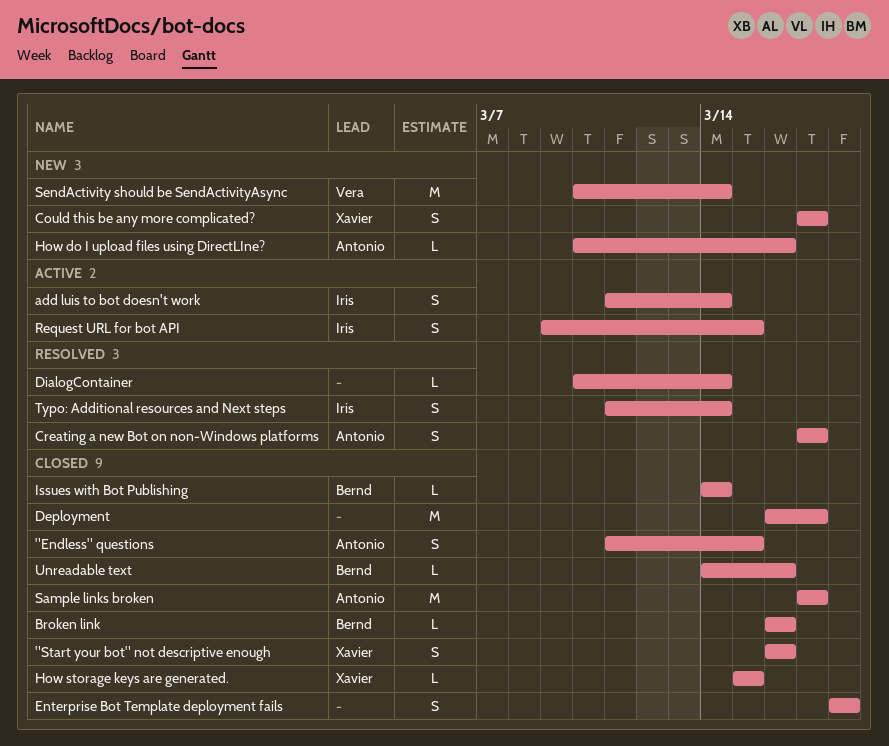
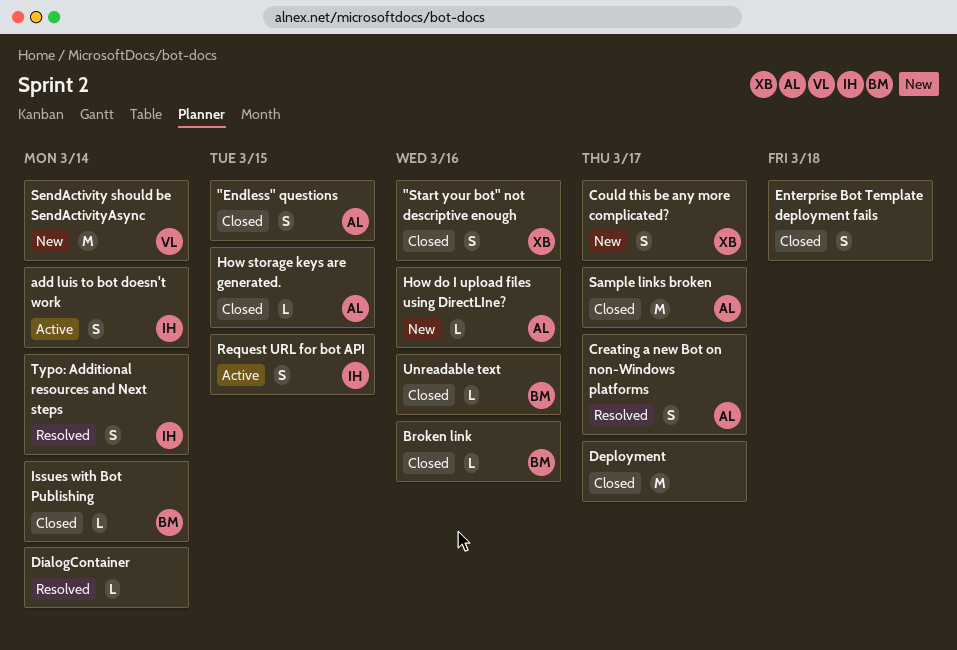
How storage keys are generated., owner: Xavier -> Antonio

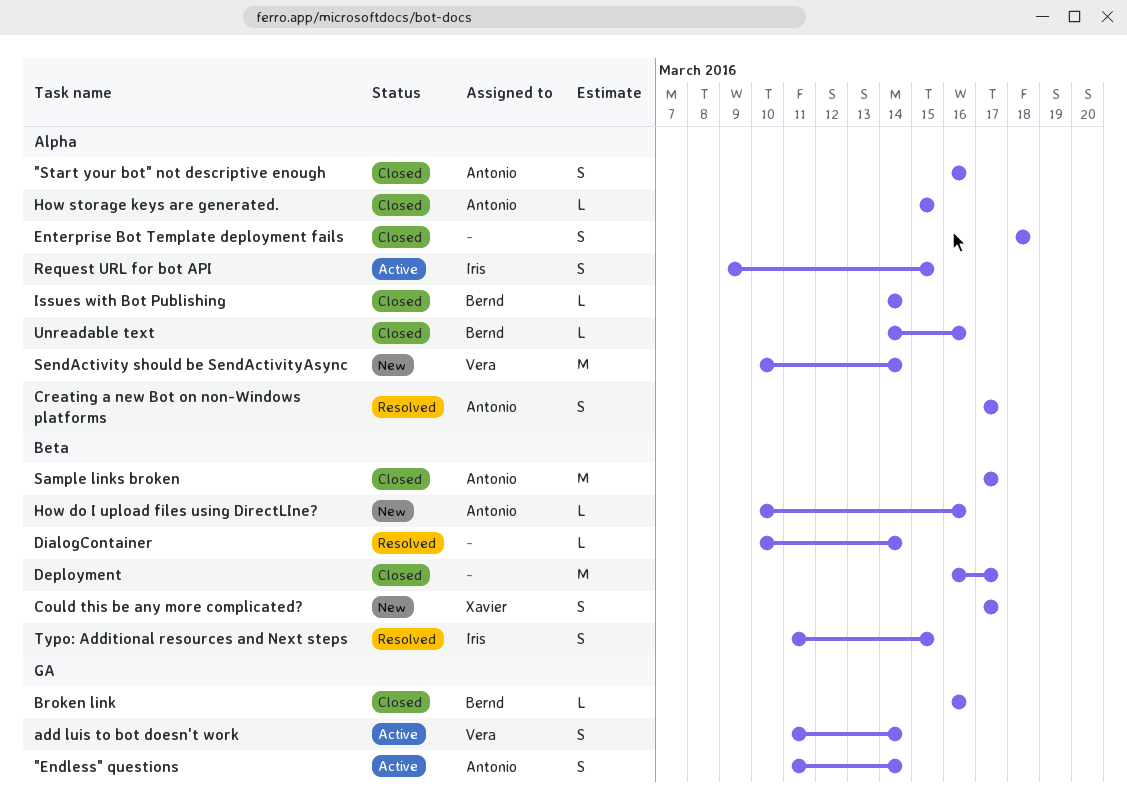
"Endless" questions, status: Closed -> Active
"Endless" questions, due: Mar 15 -> Mar 14
"Start your bot" not descriptive enough, owner: Xavier -> Antonio
add luis to bot doesn't work, owner: Iris -> Vera
Typo: Additional resources and Next steps, due: Mar 14 -> Mar 15

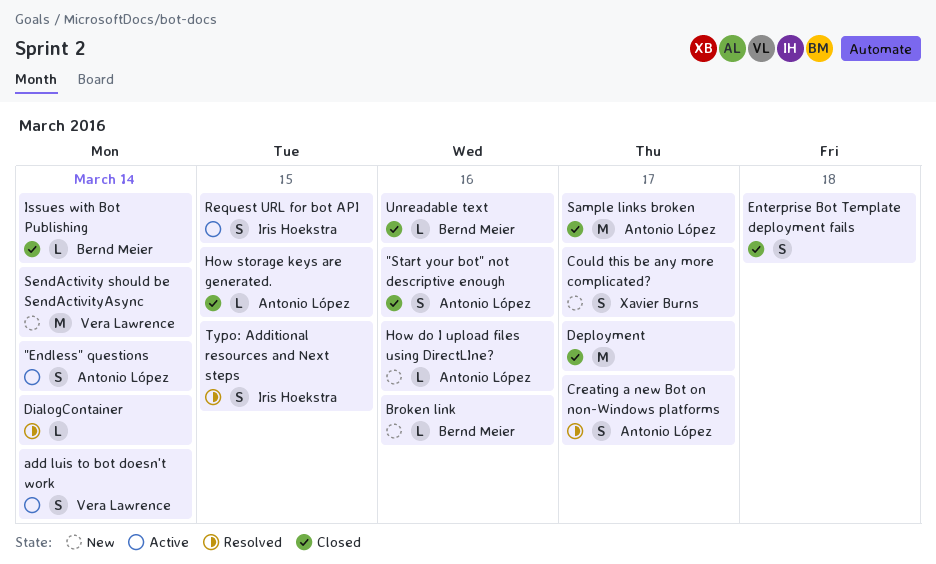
Broken link, status: Closed -> New

